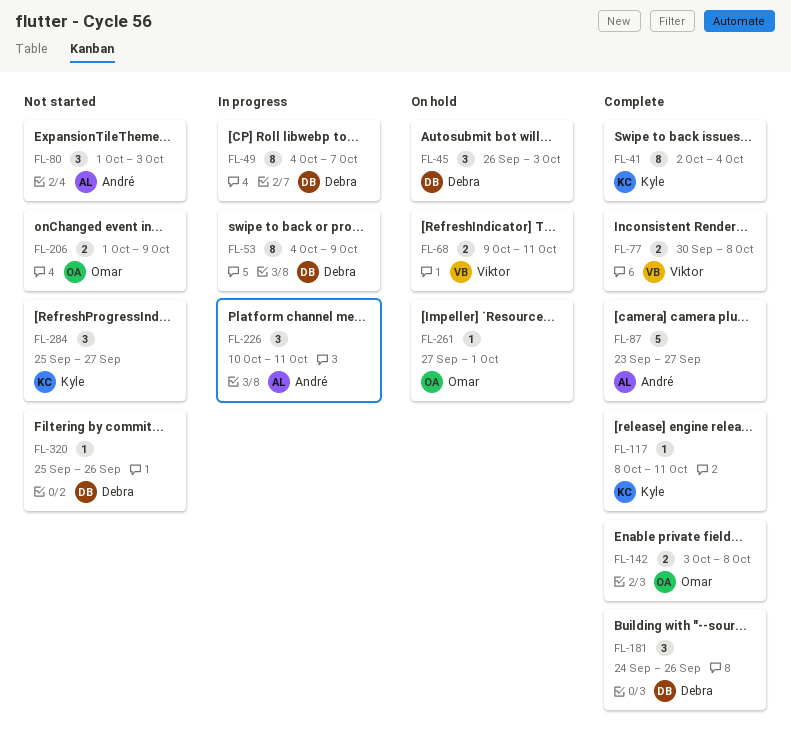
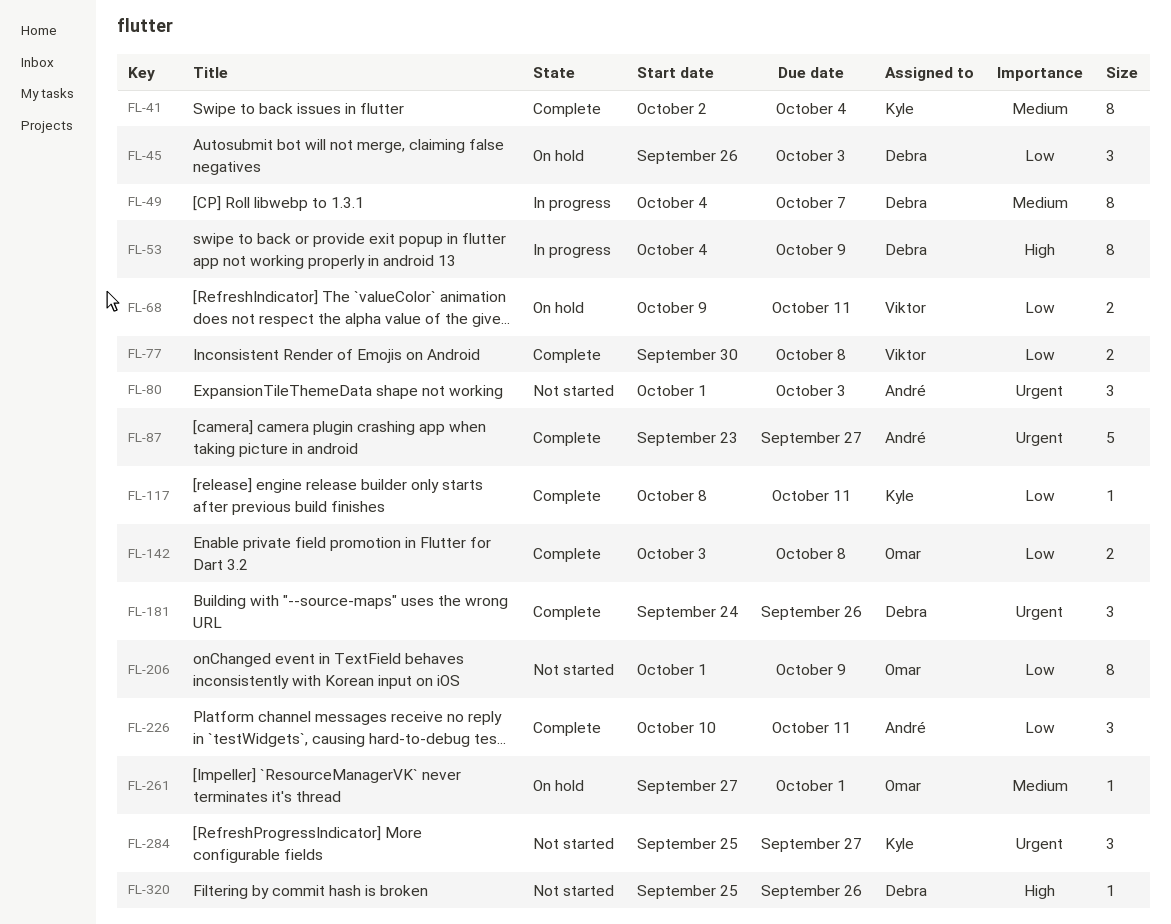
FL-206, estimate: 2 -> 8
FL-226, status: In progress -> Complete

